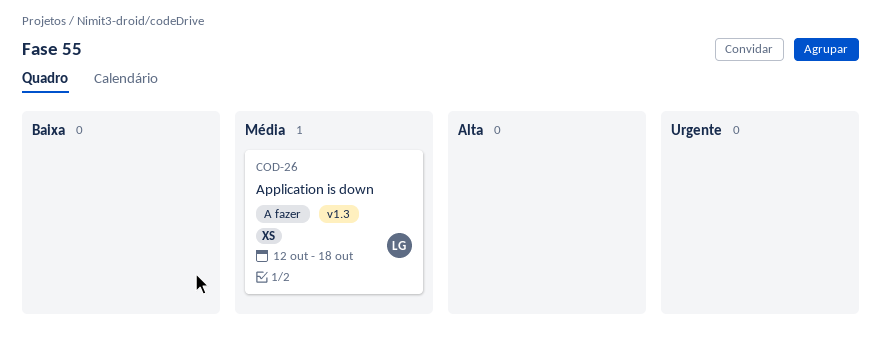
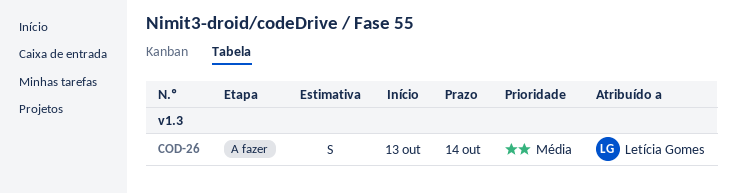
COD-26, estimate: XS -> S
COD-26, start: Oct 12 -> Oct 13
COD-26, due: Oct 18 -> Oct 14

